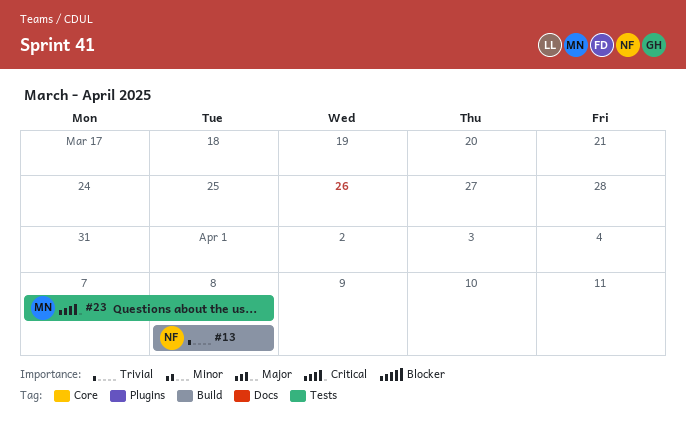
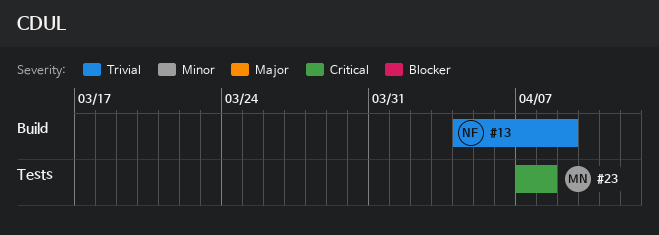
#13, start: Apr 8 -> Apr 4
#13, due: Apr 8 -> Apr 9

